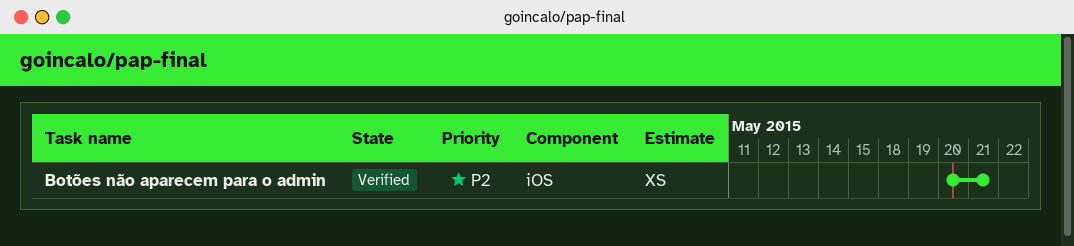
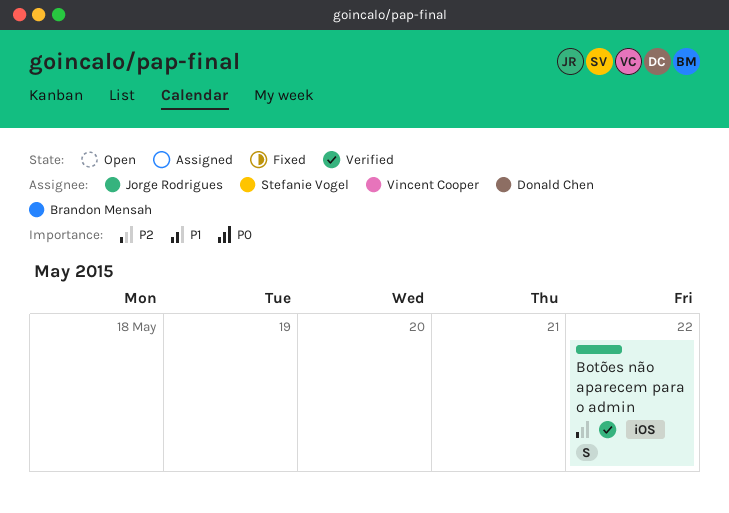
Botões não aparecem para o admin, estimate: XS -> S
Botões não aparecem para o admin, due: May 21 -> May 22

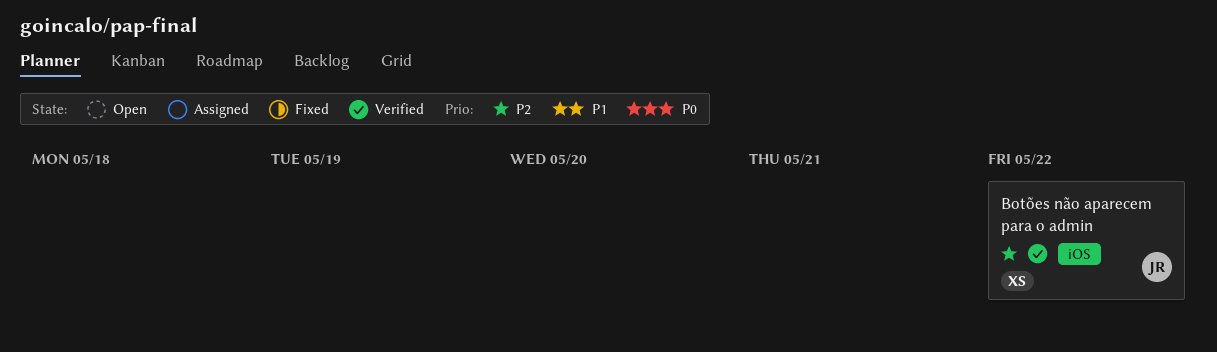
Botões não aparecem para o admin, estimate: S -> XS

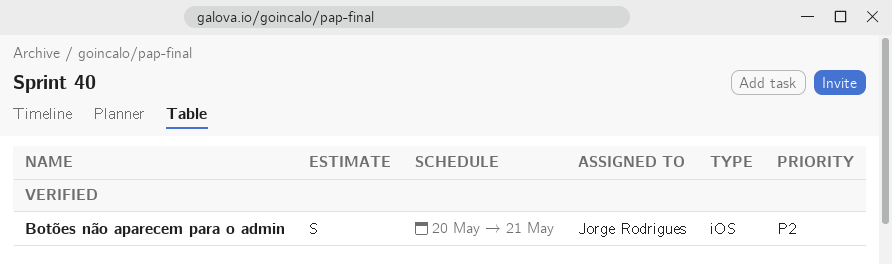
Botões não aparecem para o admin, estimate: XS -> S
Botões não aparecem para o admin, due: May 22 -> May 21

